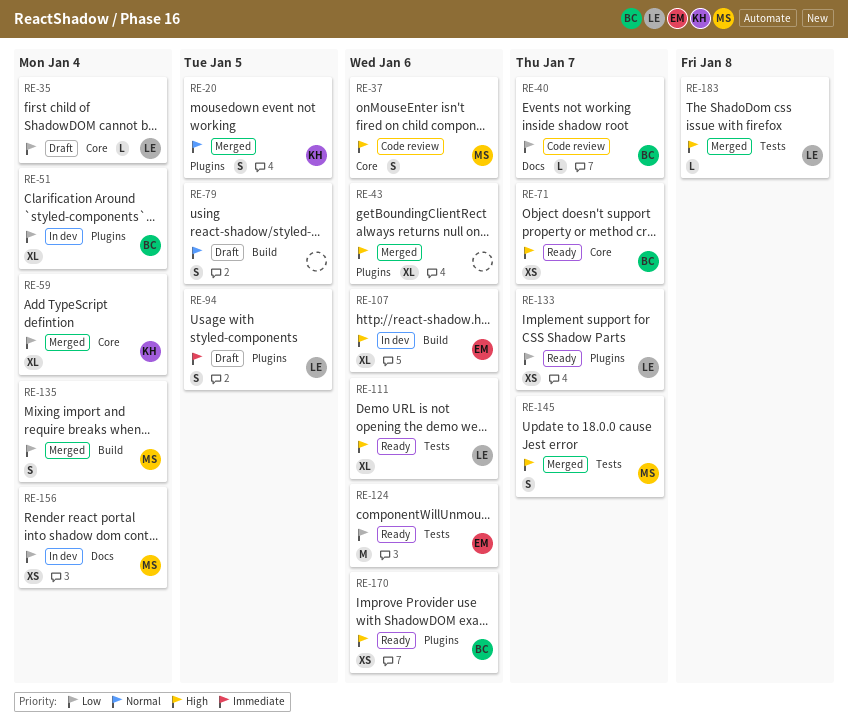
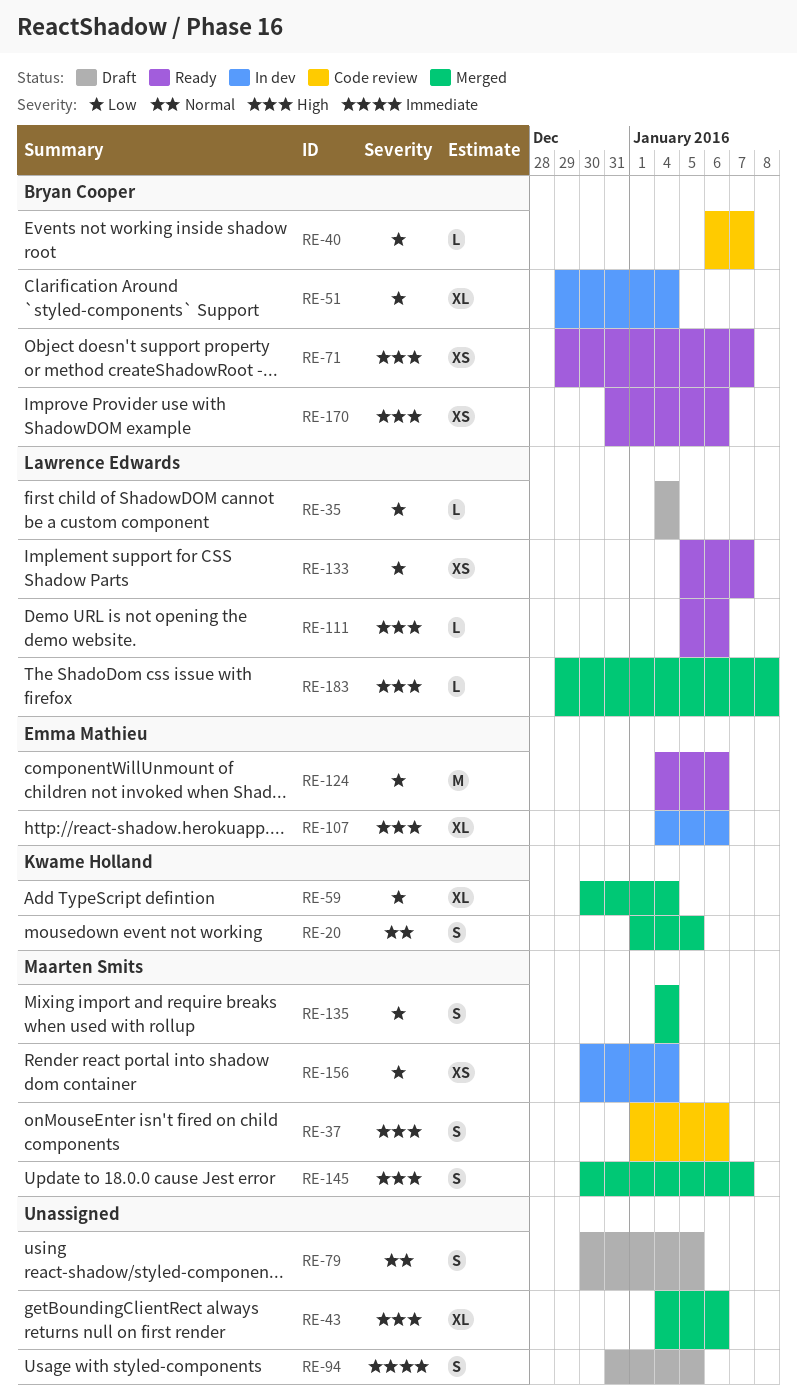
RE-94, owner: Lawrence Edwards -> none
RE-111, estimate: XL -> L

